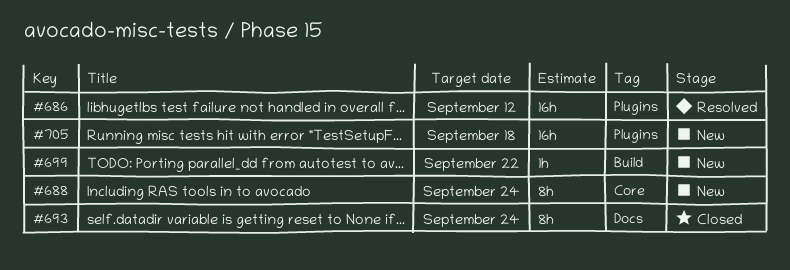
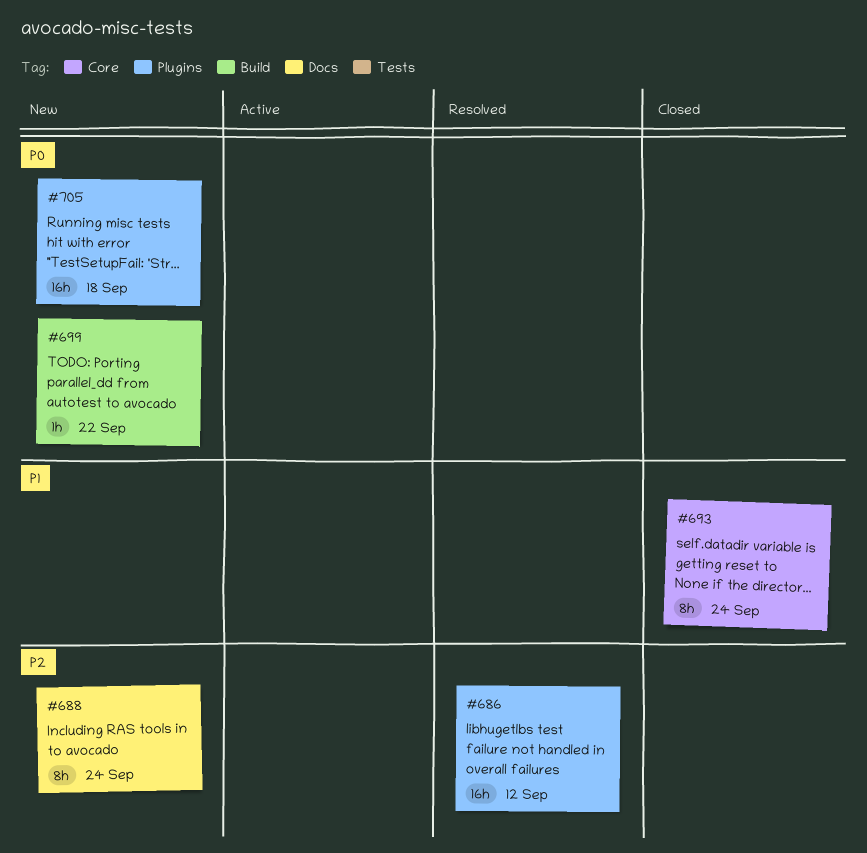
#688, label: Core -> Docs
#693, label: Docs -> Core

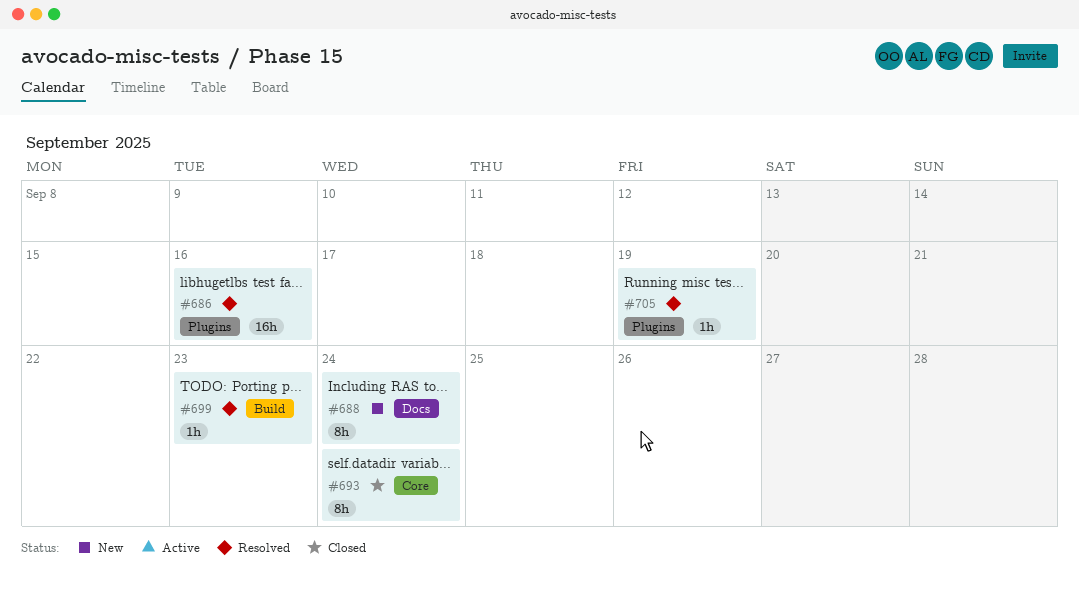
#686, due: Sep 12 -> Sep 16
#699, status: New -> Resolved
#699, due: Sep 22 -> Sep 23
#705, status: New -> Resolved
#705, estimate: 16h -> 1h
#705, due: Sep 18 -> Sep 19

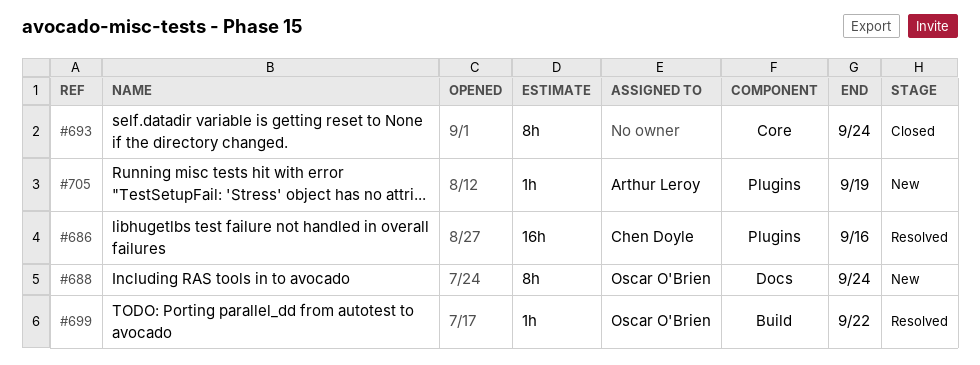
#699, due: Sep 23 -> Sep 22
#705, status: Resolved -> New

